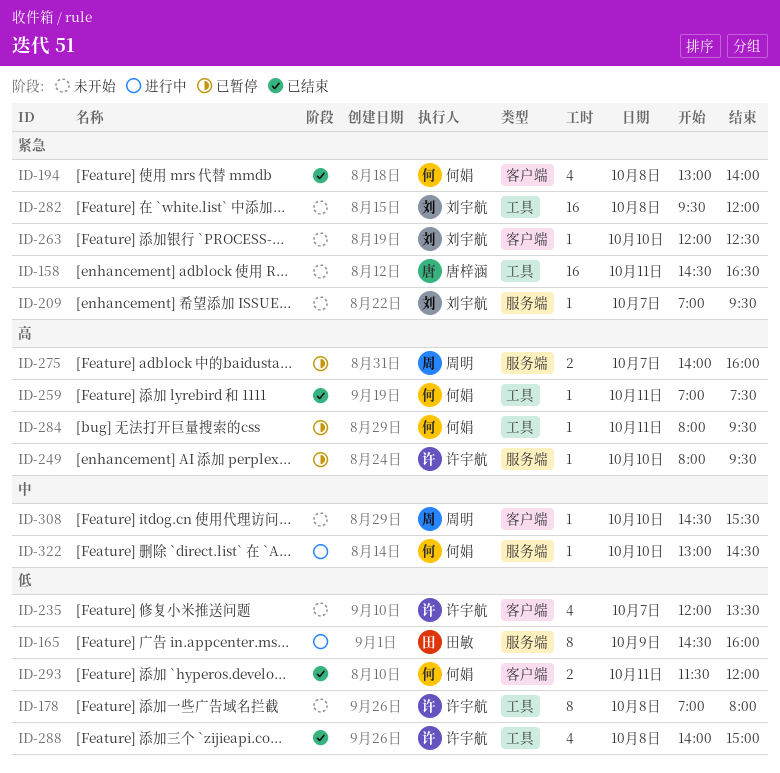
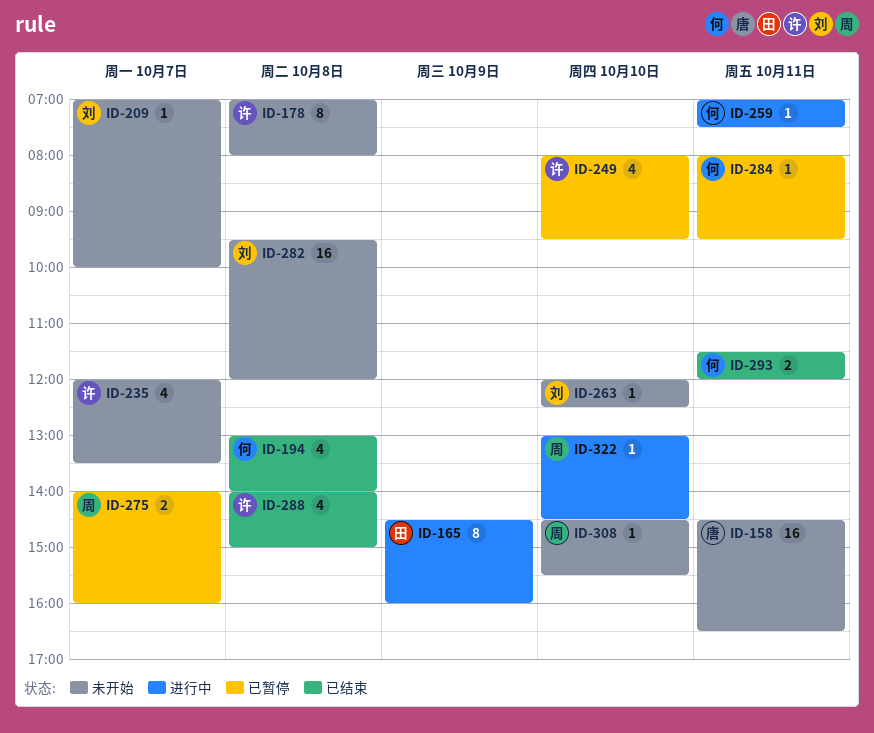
ID-209, ends: 09:30 -> 10:00
ID-249, estimate: 1 -> 4
ID-259, status: 已结束 -> 进行中
ID-322, owner: 何娟 -> 周明

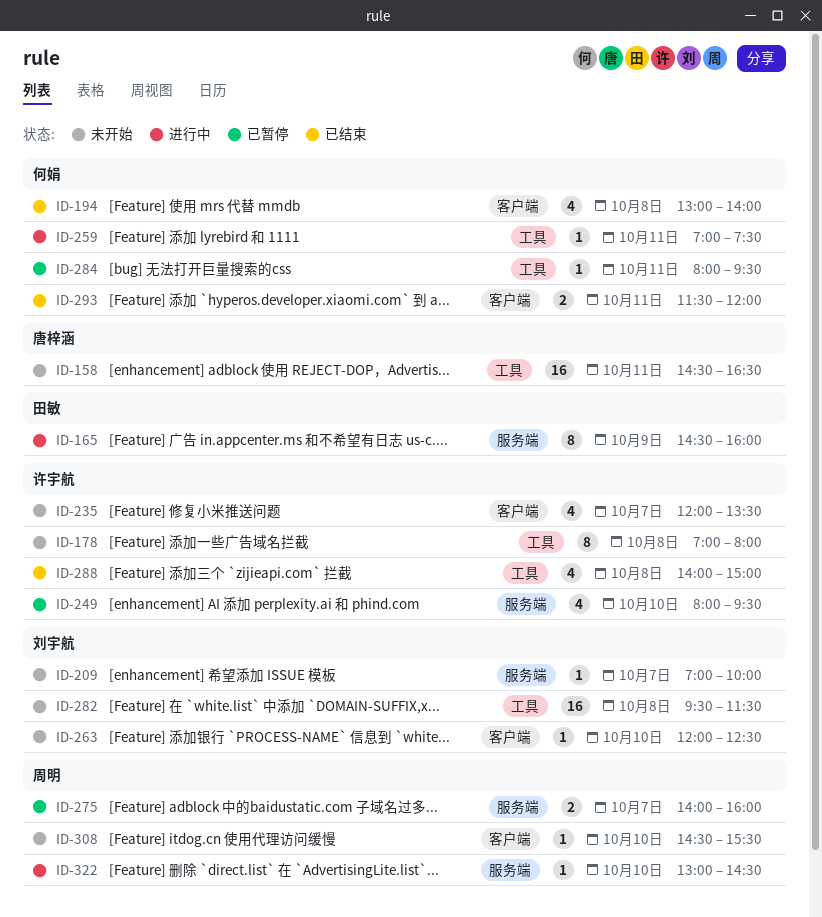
ID-282, ends: 12:00 -> 11:30

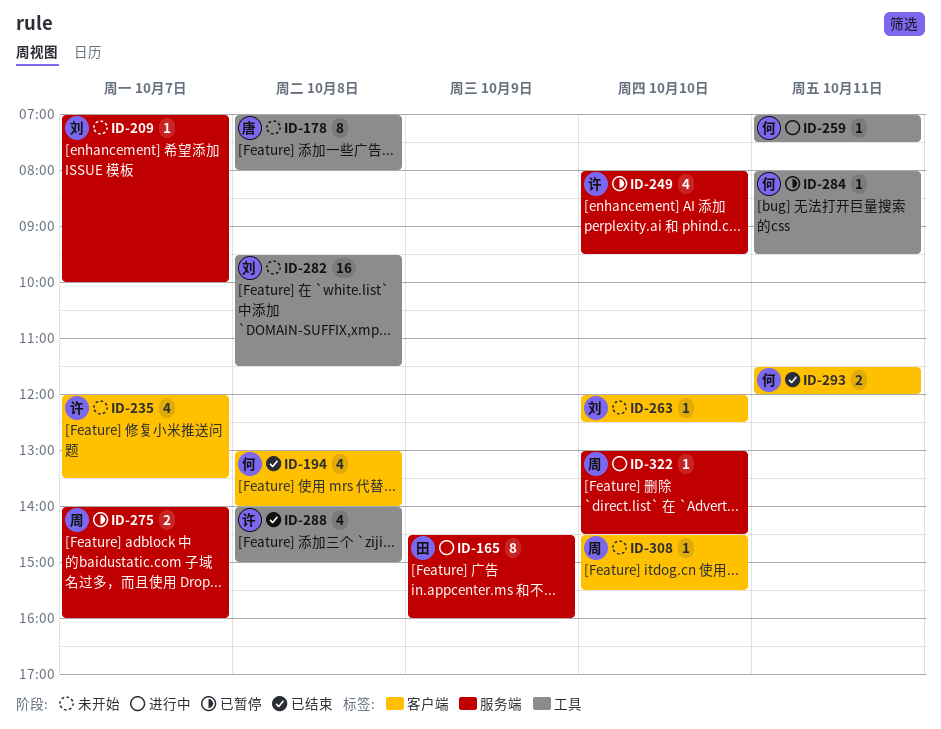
ID-158: present -> none
ID-178, owner: 许宇航 -> 唐梓涵

